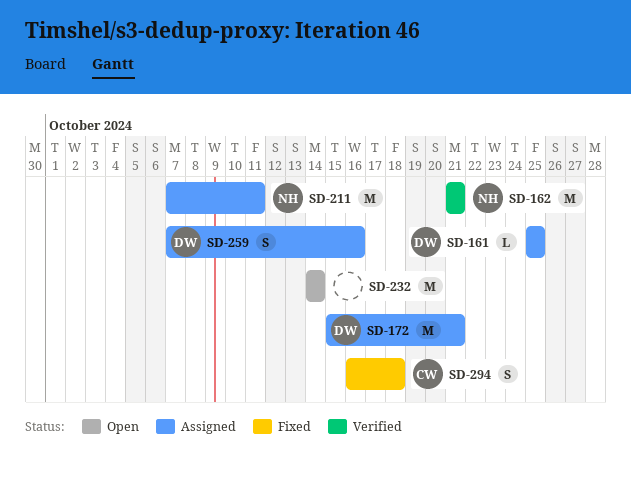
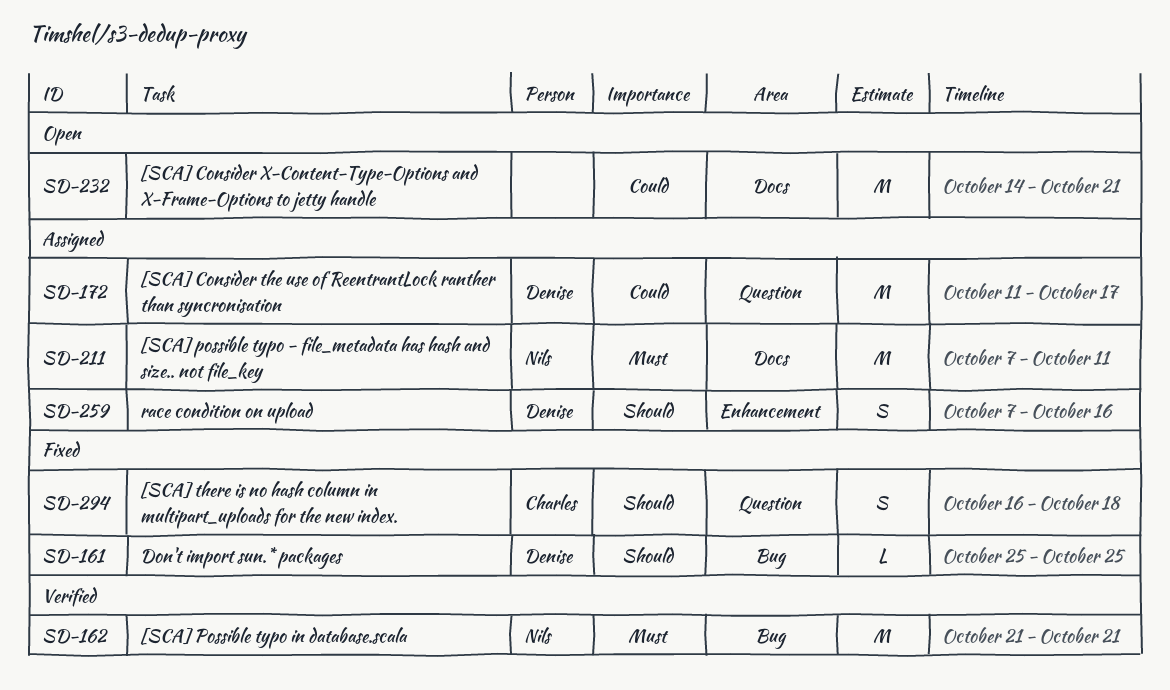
SD-161, status: Assigned -> Fixed
SD-172, start: Oct 15 -> Oct 11
SD-172, due: Oct 21 -> Oct 17
SD-232, due: Oct 14 -> Oct 21

